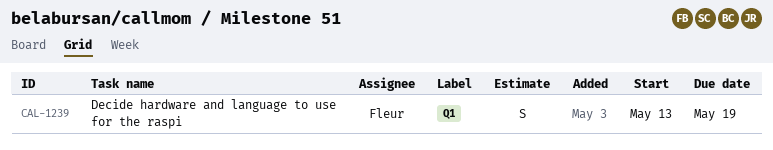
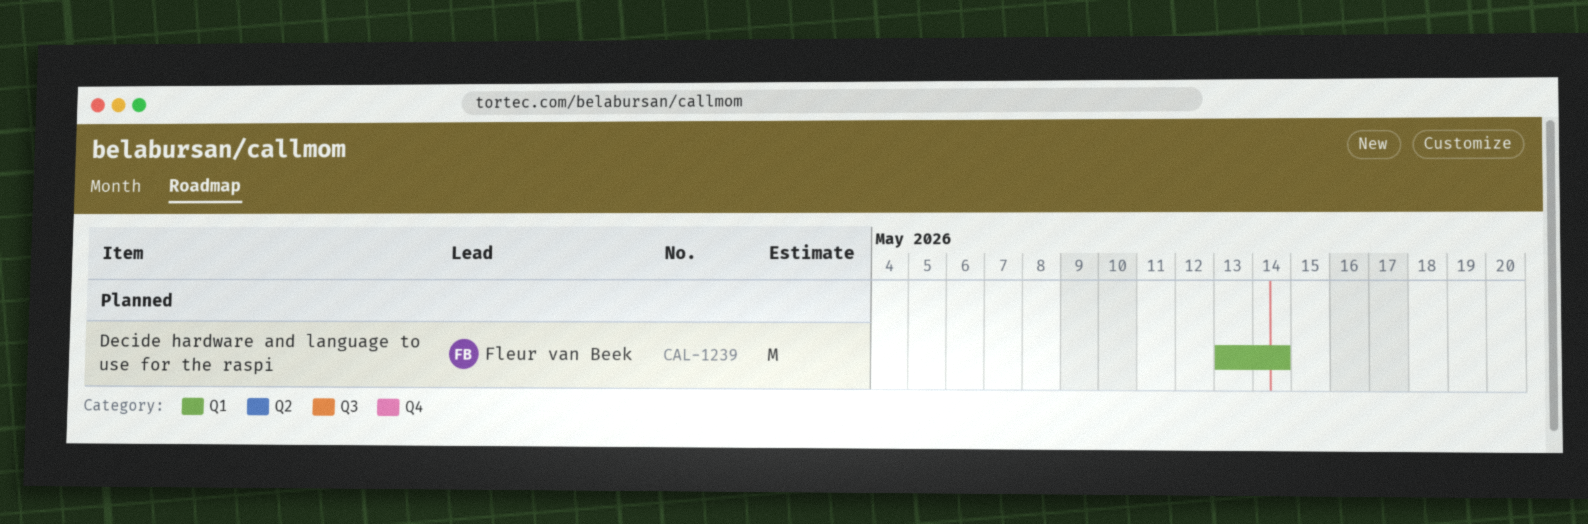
CAL-1239, estimate: S -> M
CAL-1239, due: May 19 -> May 14

